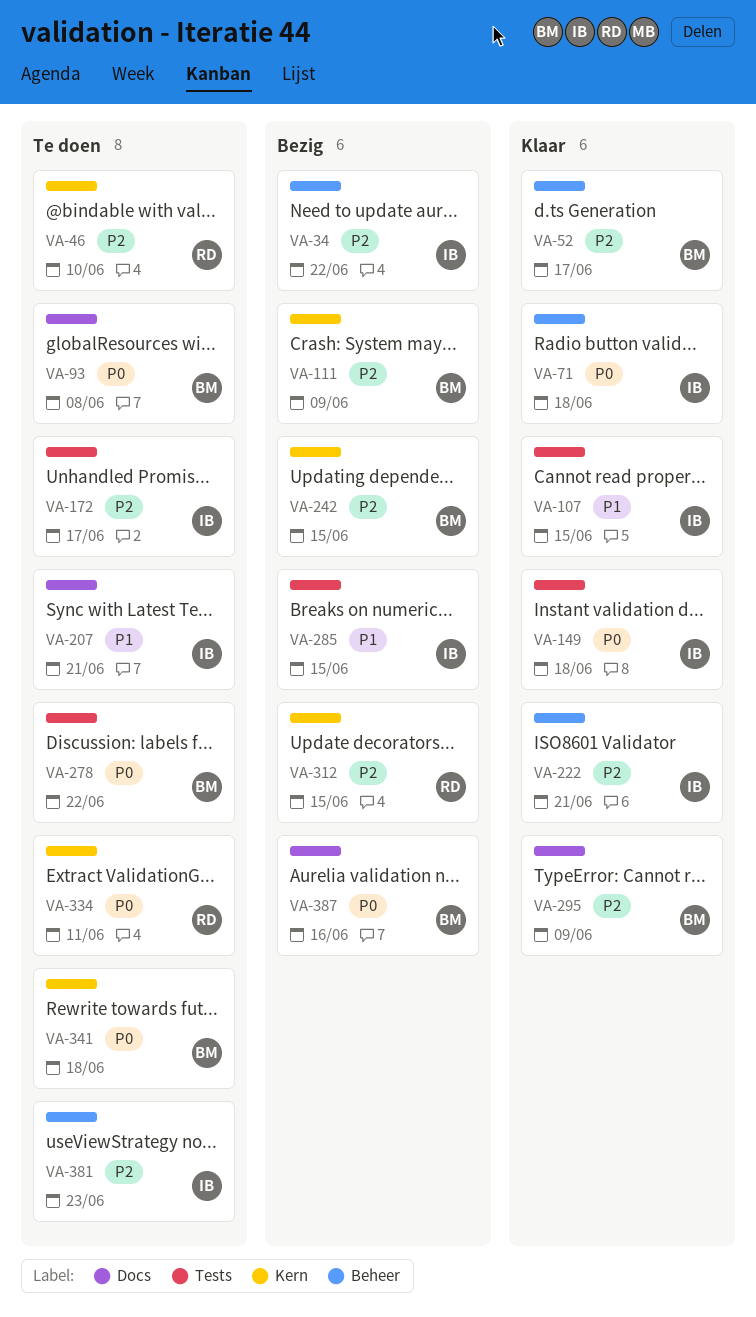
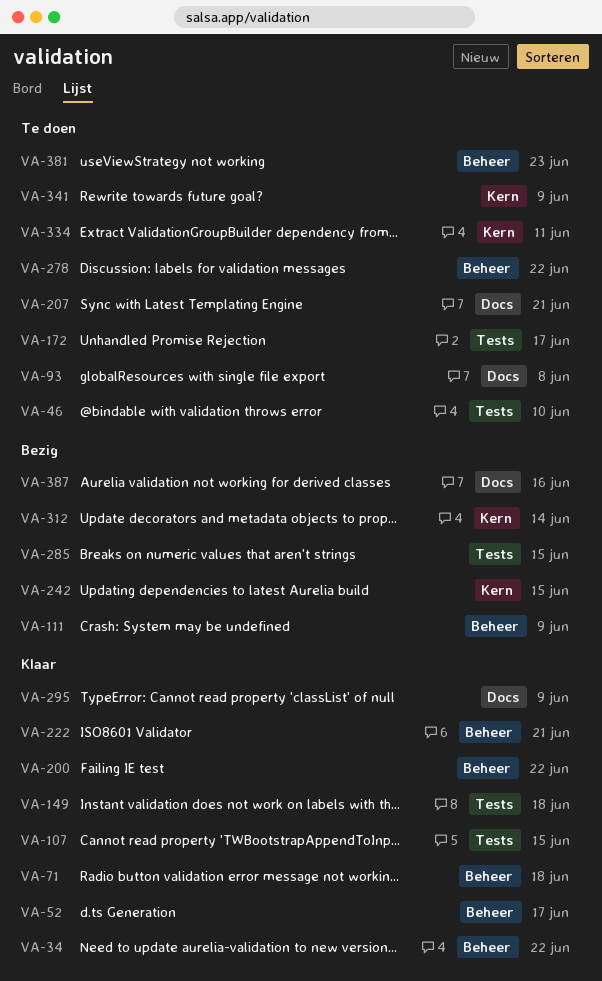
VA-34, status: Bezig -> Klaar
VA-46, label: Kern -> Tests
VA-111, label: Kern -> Beheer
VA-200: none -> present
VA-278, label: Tests -> Beheer
VA-312, due: Jun 15 -> Jun 14
VA-341, due: Jun 18 -> Jun 9

